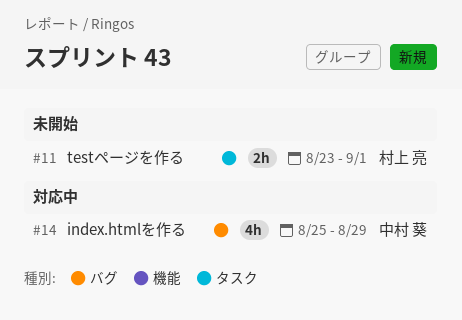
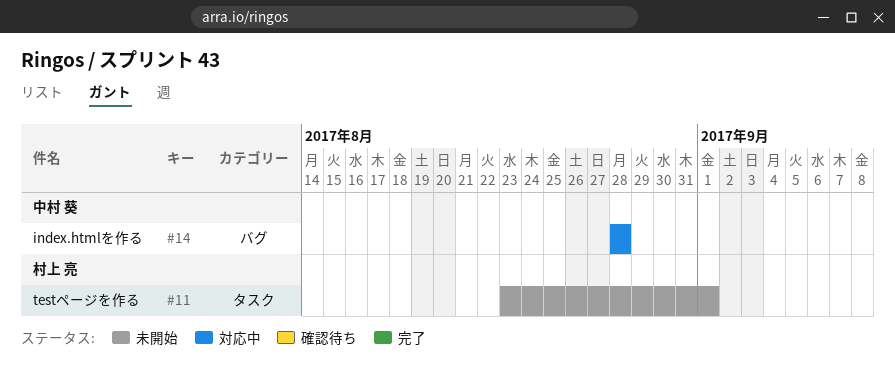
#14, start: Aug 25 -> Aug 28
#14, due: Aug 29 -> Aug 28

